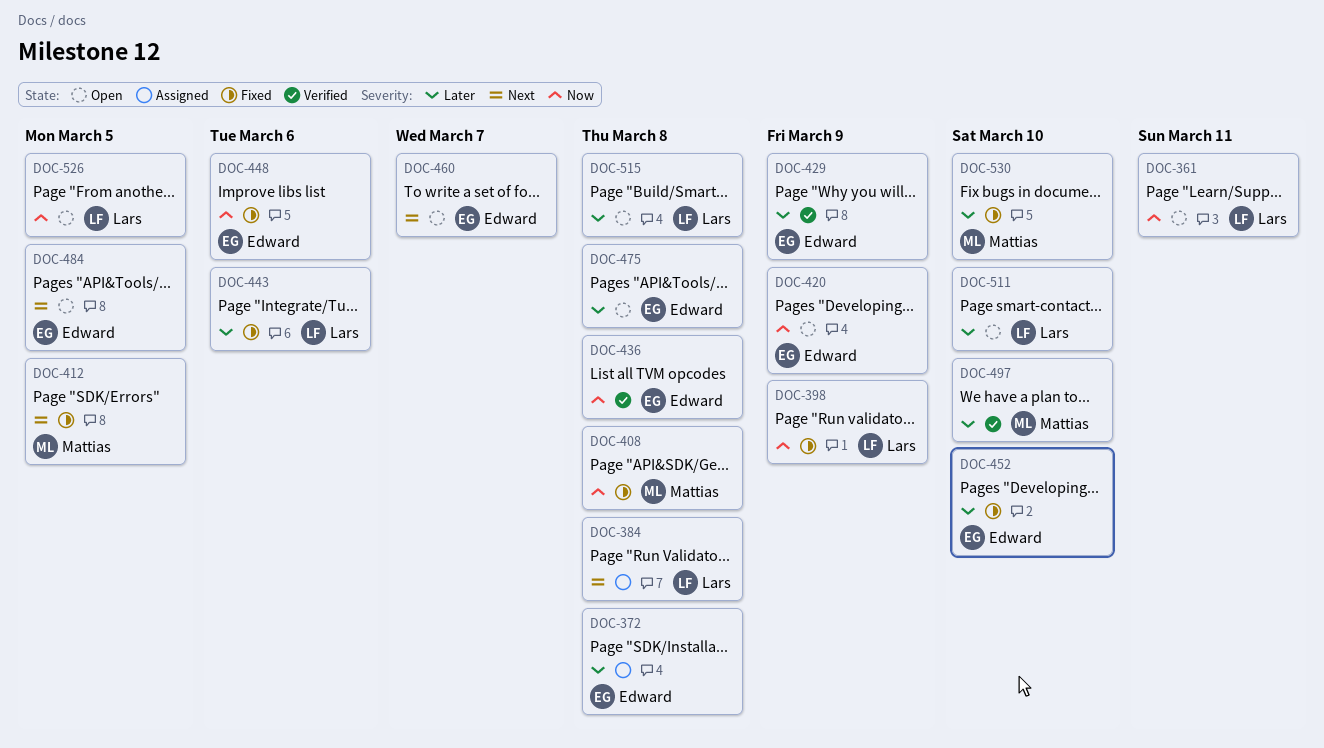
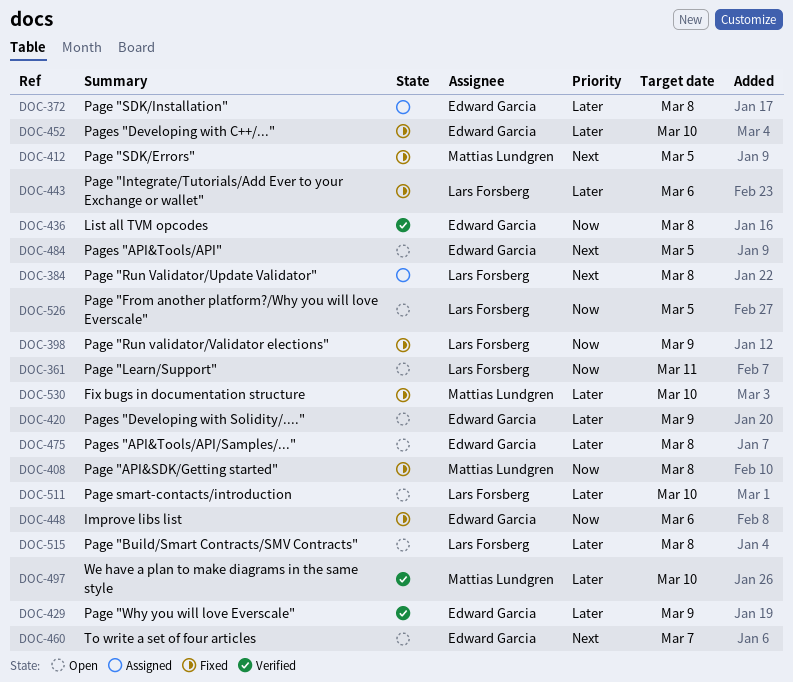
DOC-420, priority: Now -> Later

